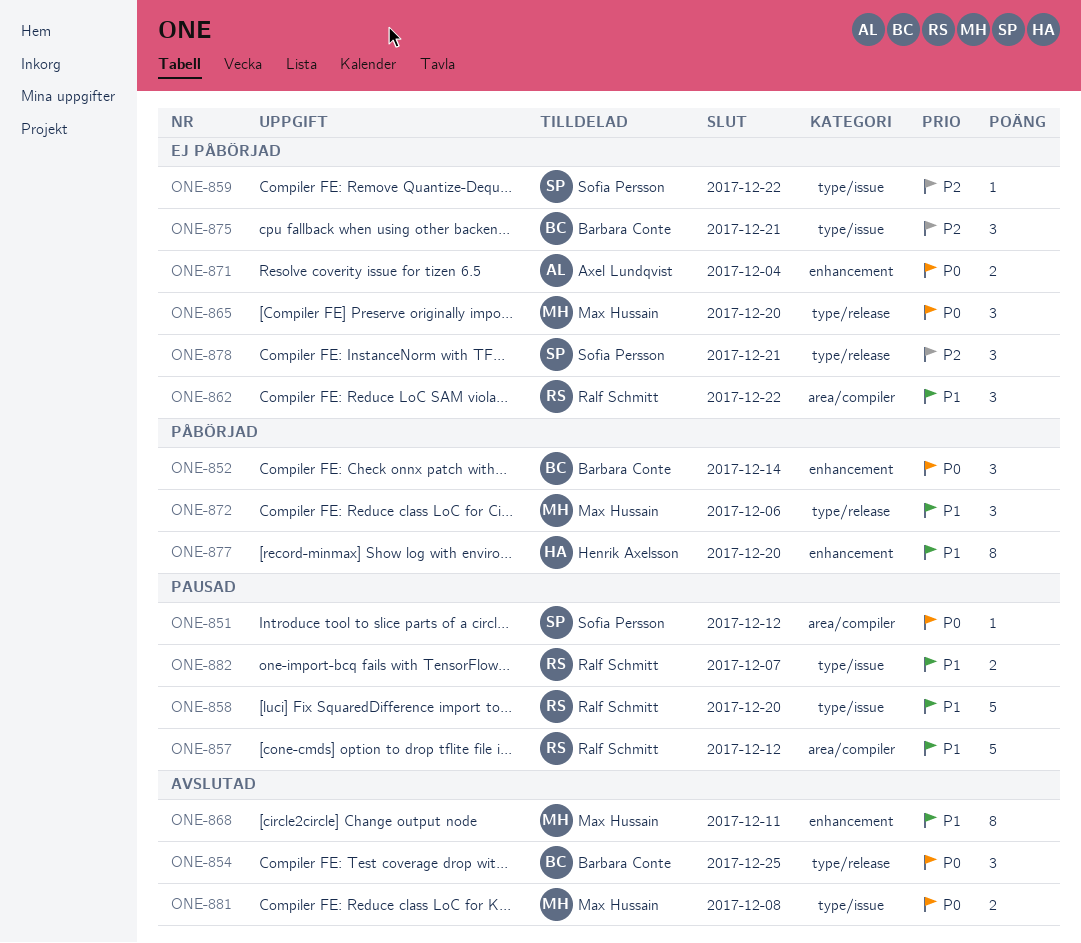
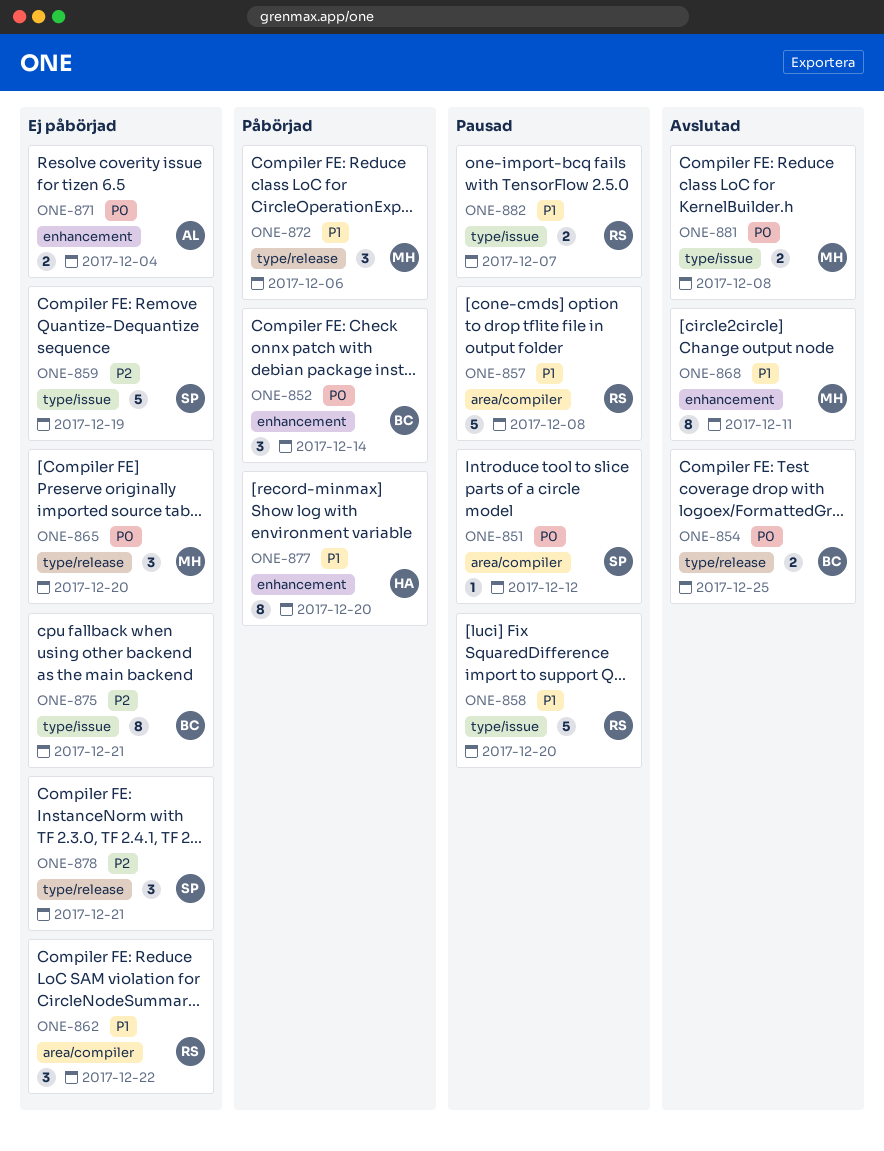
ONE-854, estimate: 3 -> 2
ONE-857, due: Dec 12 -> Dec 8
ONE-859, estimate: 1 -> 5
ONE-859, due: Dec 22 -> Dec 19
ONE-875, estimate: 3 -> 8

